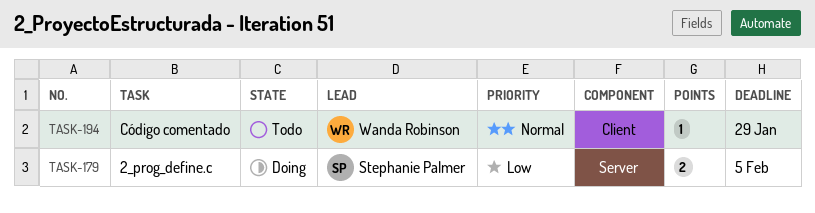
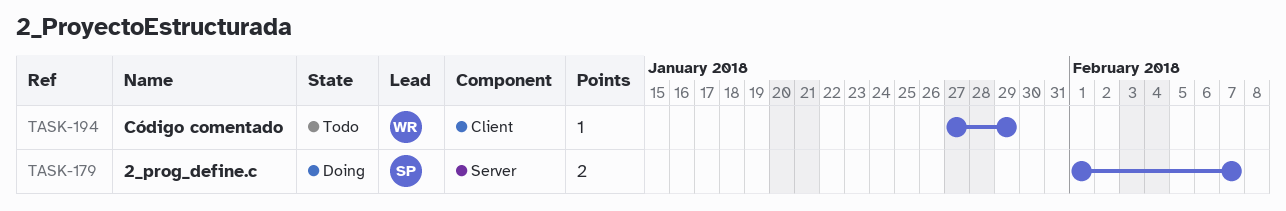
TASK-179, due: Feb 5 -> Feb 7

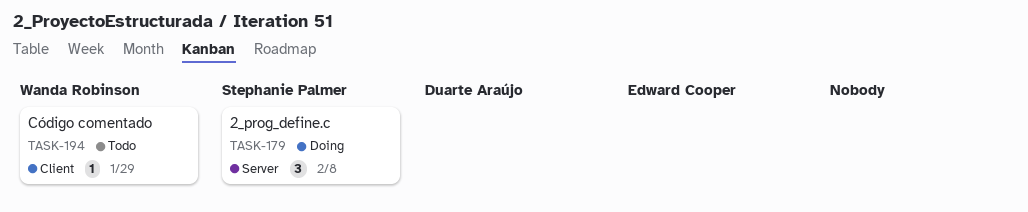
TASK-179, estimate: 2 -> 3
TASK-179, due: Feb 7 -> Feb 8

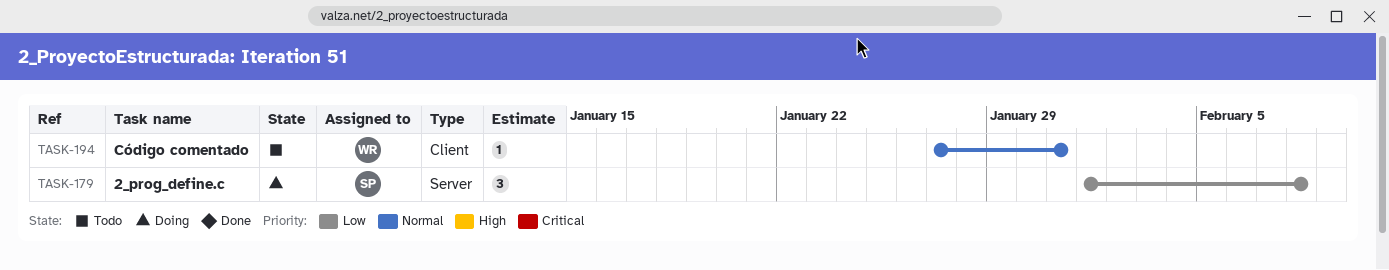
TASK-194, due: Jan 29 -> Jan 31

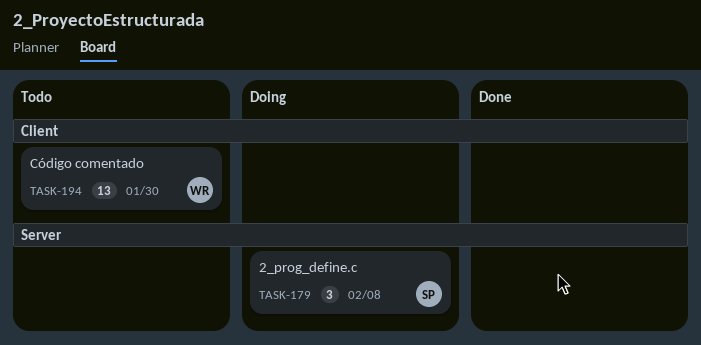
TASK-194, estimate: 1 -> 13
TASK-194, due: Jan 31 -> Jan 30

